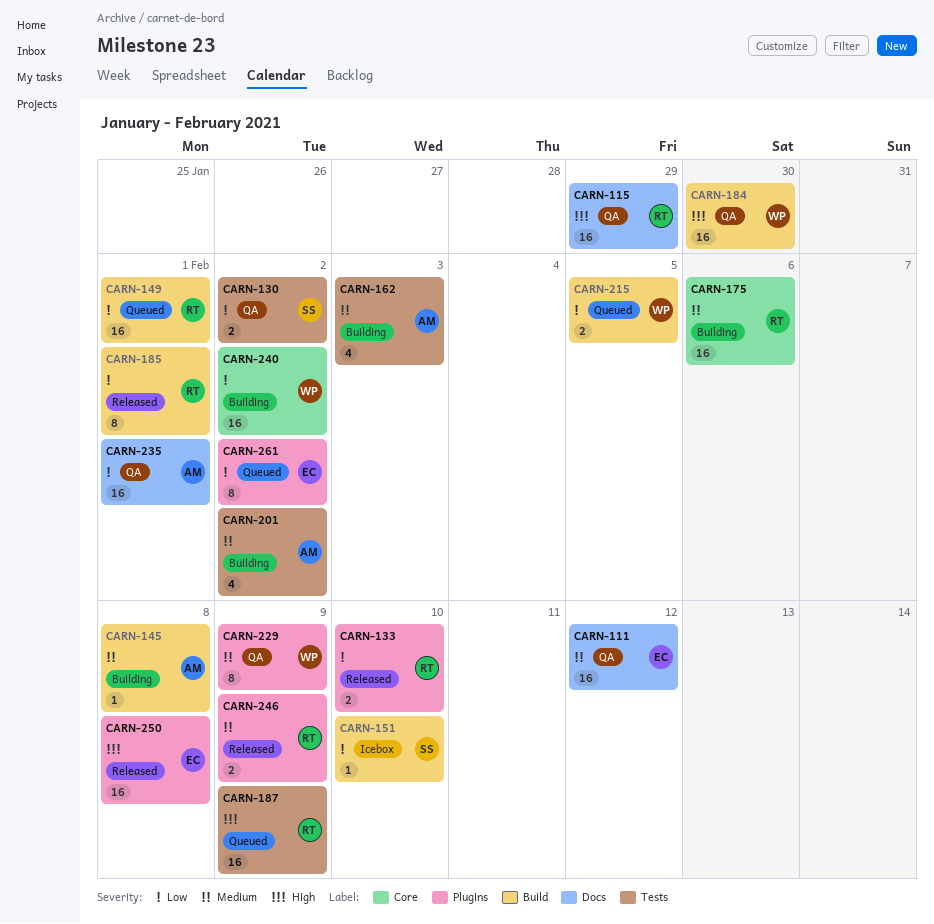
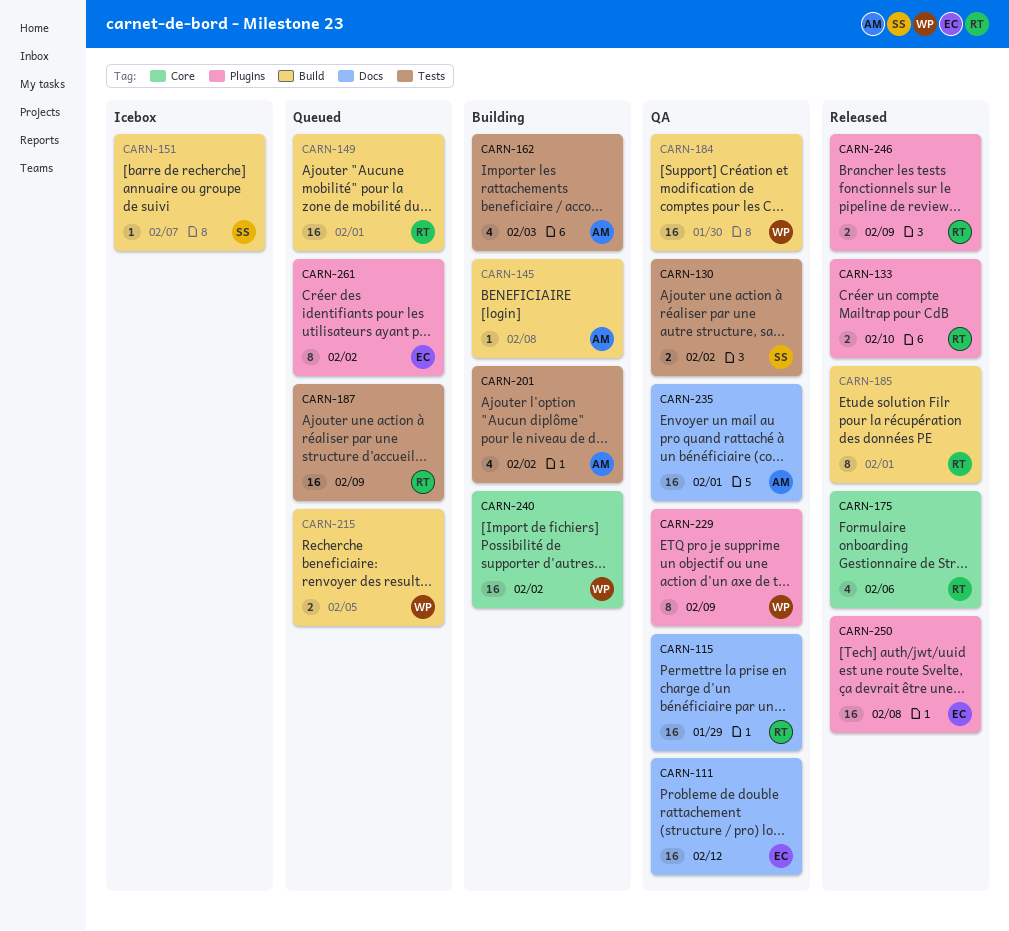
CARN-151, due: Feb 10 -> Feb 7
CARN-175, status: Building -> Released
CARN-175, estimate: 16 -> 4

